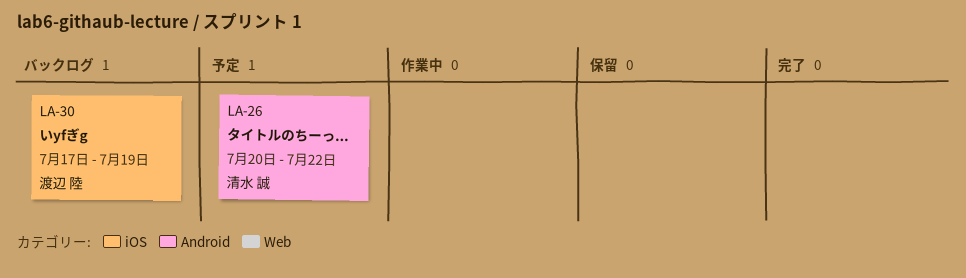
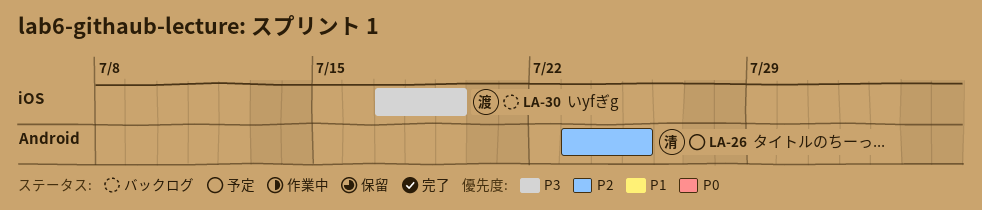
LA-26, start: Jul 20 -> Jul 23
LA-26, due: Jul 22 -> Jul 25

